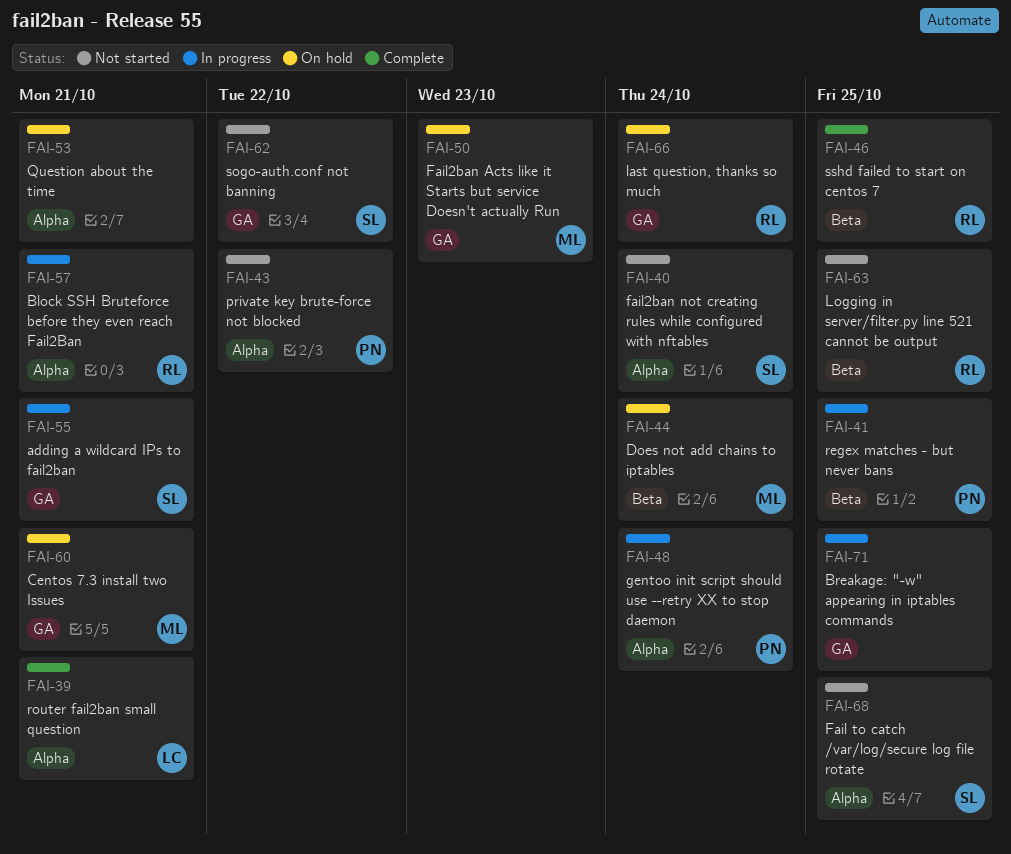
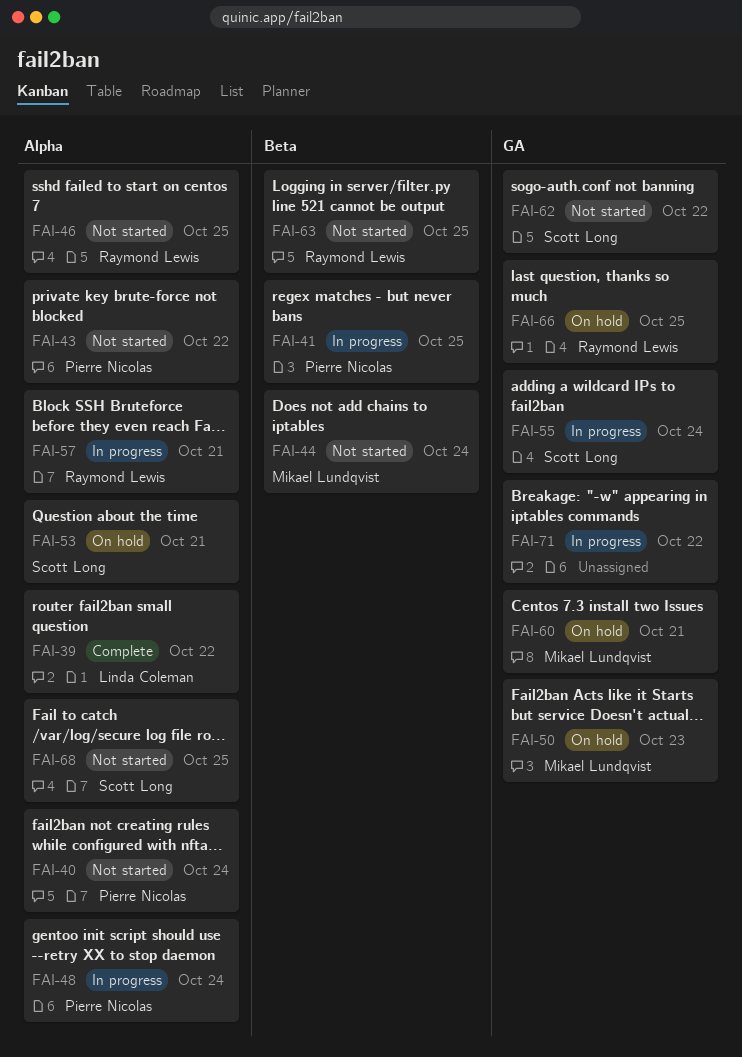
FAI-39, due: Oct 21 -> Oct 22
FAI-40, owner: Scott Long -> Pierre Nicolas
FAI-44, status: On hold -> Not started
FAI-46, status: Complete -> Not started
FAI-46, label: Beta -> Alpha
FAI-53, owner: none -> Scott Long
FAI-55, due: Oct 21 -> Oct 24
FAI-66, due: Oct 24 -> Oct 25
FAI-71, due: Oct 25 -> Oct 22

